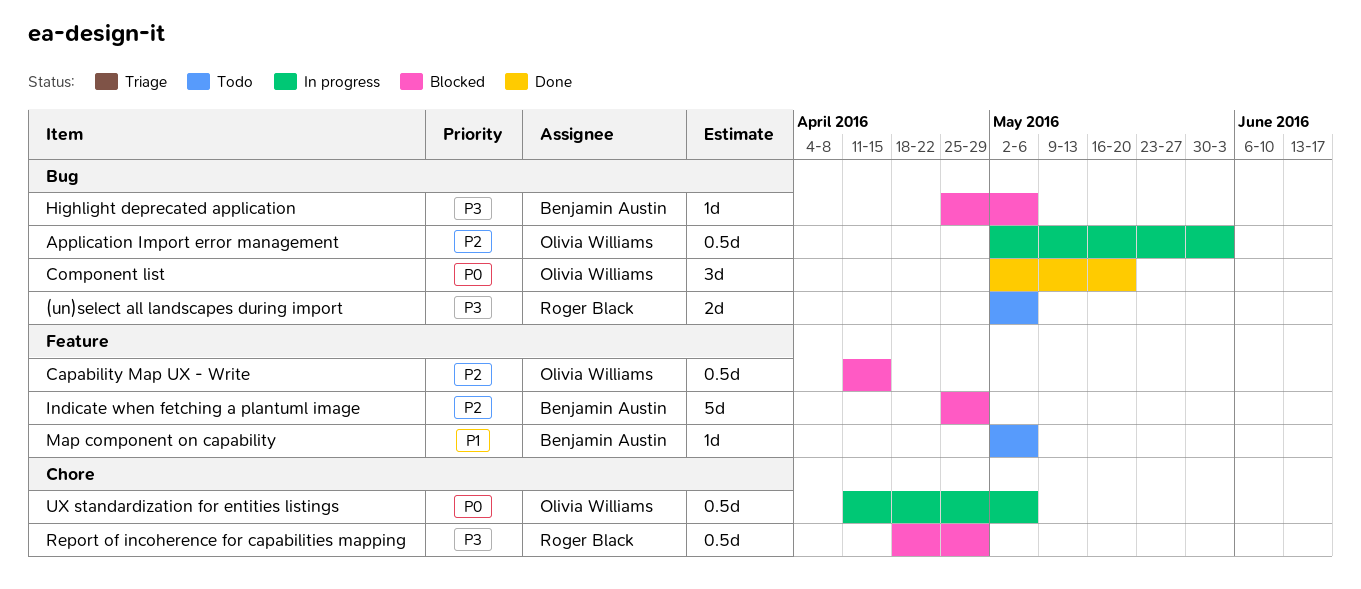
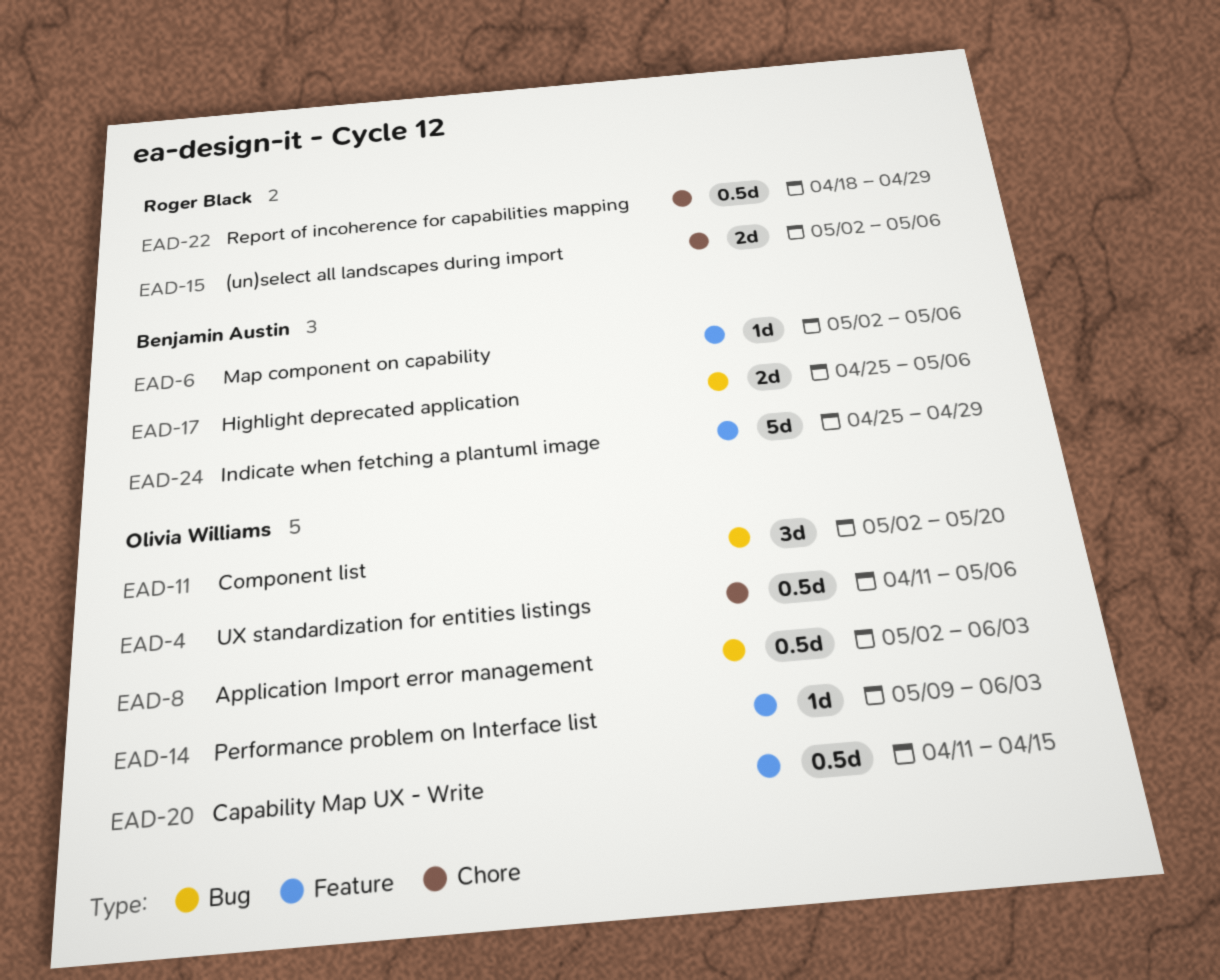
(un)select all landscapes during import, label: Bug -> Chore
Highlight deprecated application, estimate: 1d -> 2d
Performance problem on Interface list: none -> present

